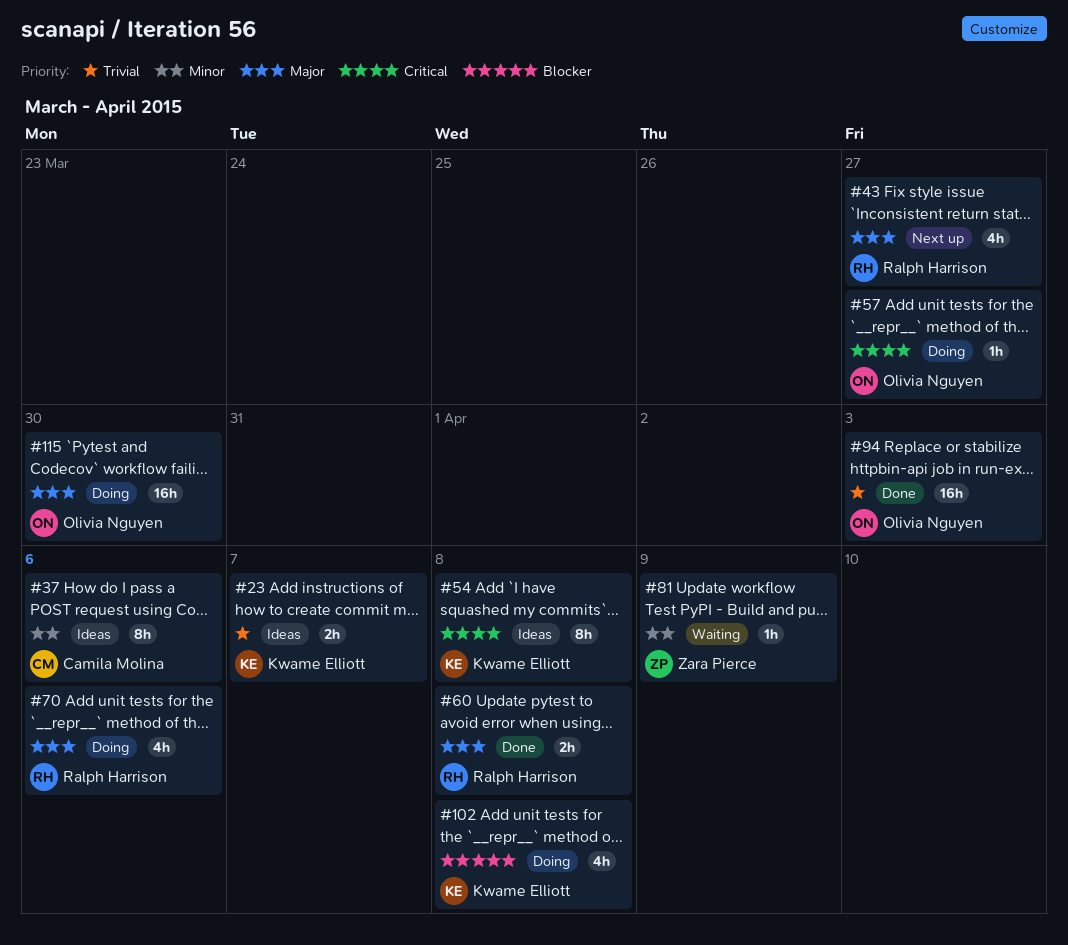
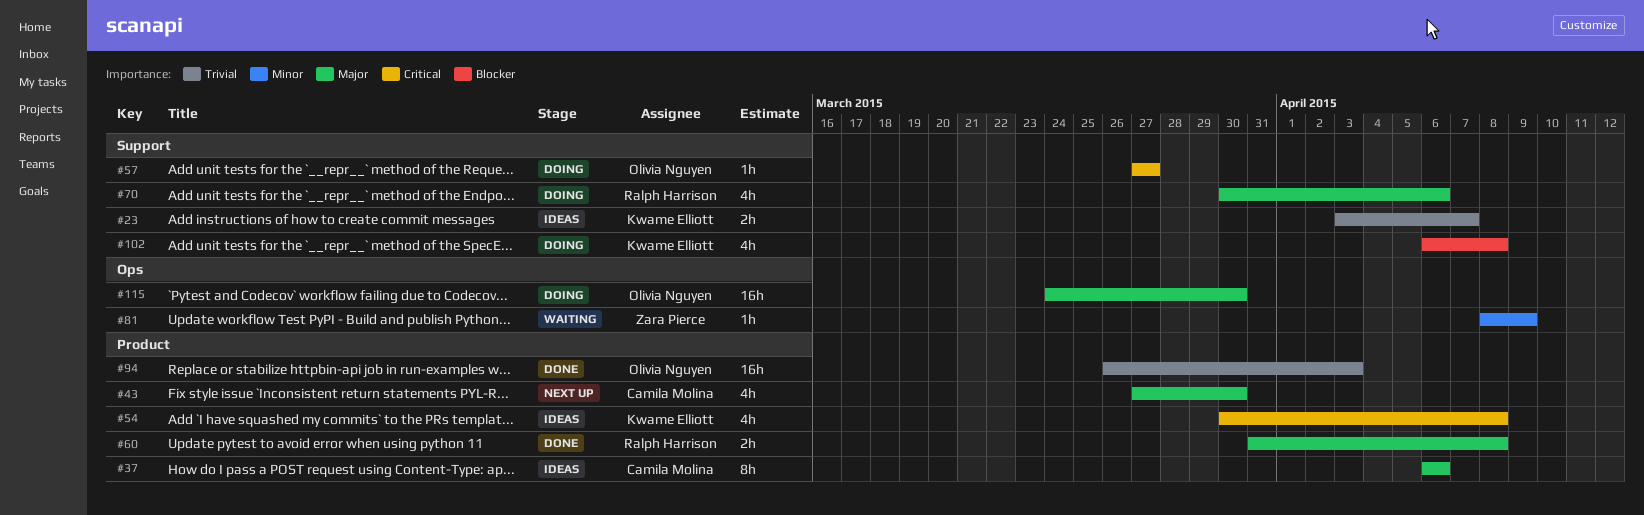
#37, priority: Minor -> Major
#43, owner: Ralph Harrison -> Camila Molina
#43, due: Mar 27 -> Mar 30
#54, estimate: 8h -> 4h

